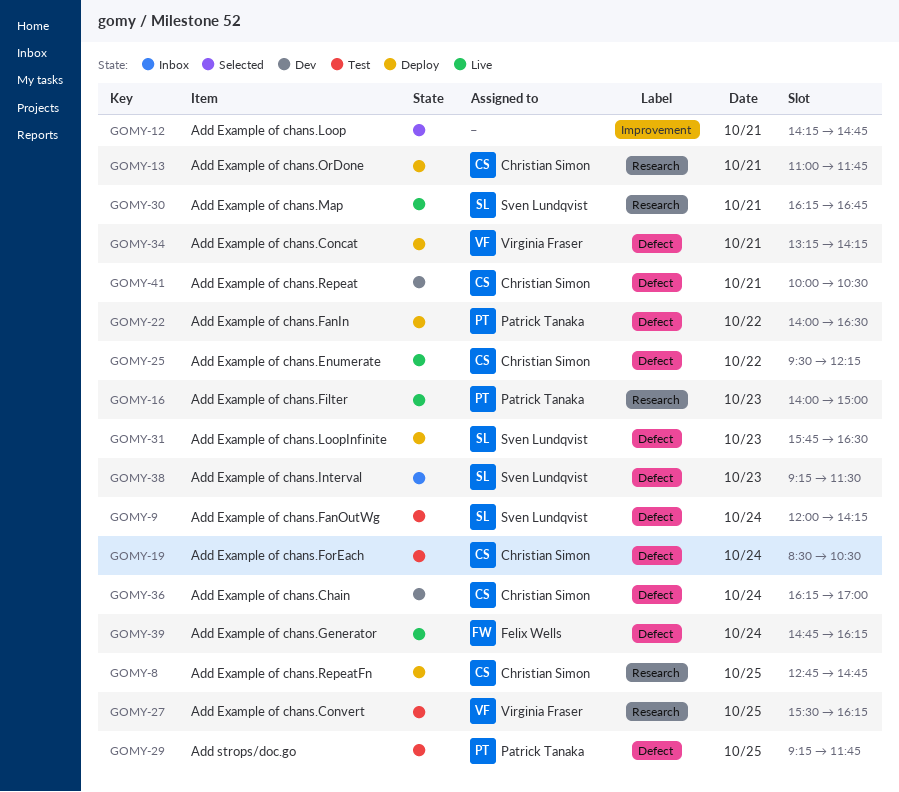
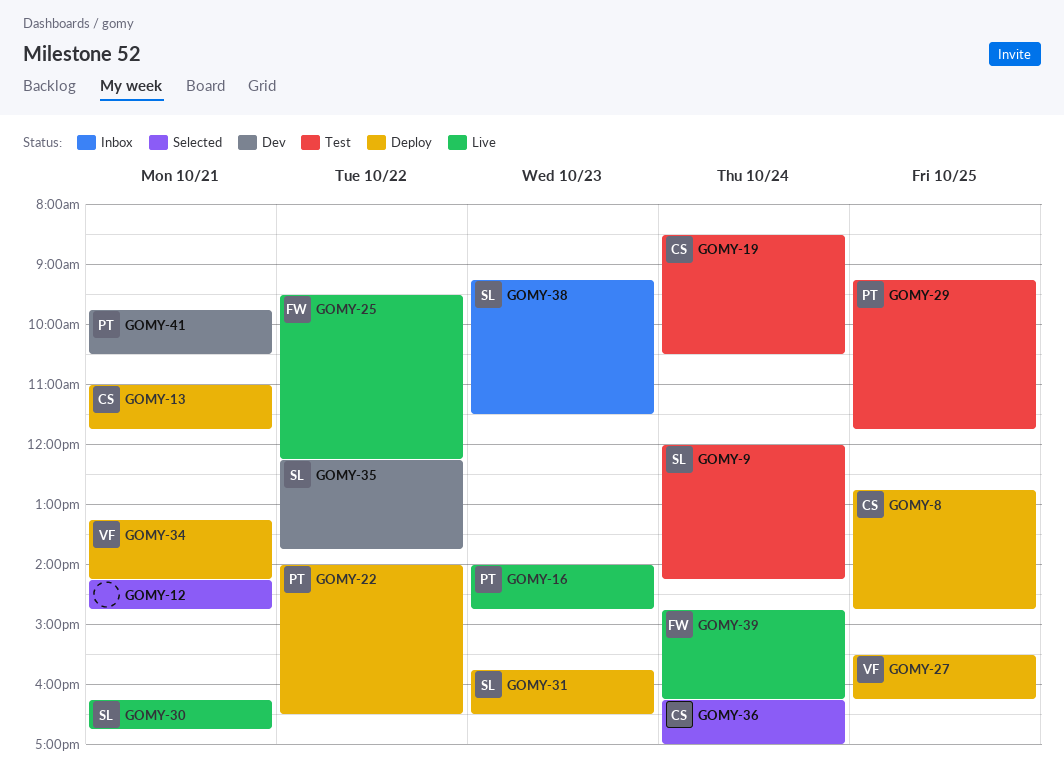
GOMY-16, ends: 15:00 -> 14:45
GOMY-25, owner: Christian Simon -> Felix Wells
GOMY-27, status: Test -> Deploy
GOMY-35: none -> present
GOMY-36, status: Dev -> Selected
GOMY-41, owner: Christian Simon -> Patrick Tanaka
GOMY-41, begins: 10:00 -> 09:45

